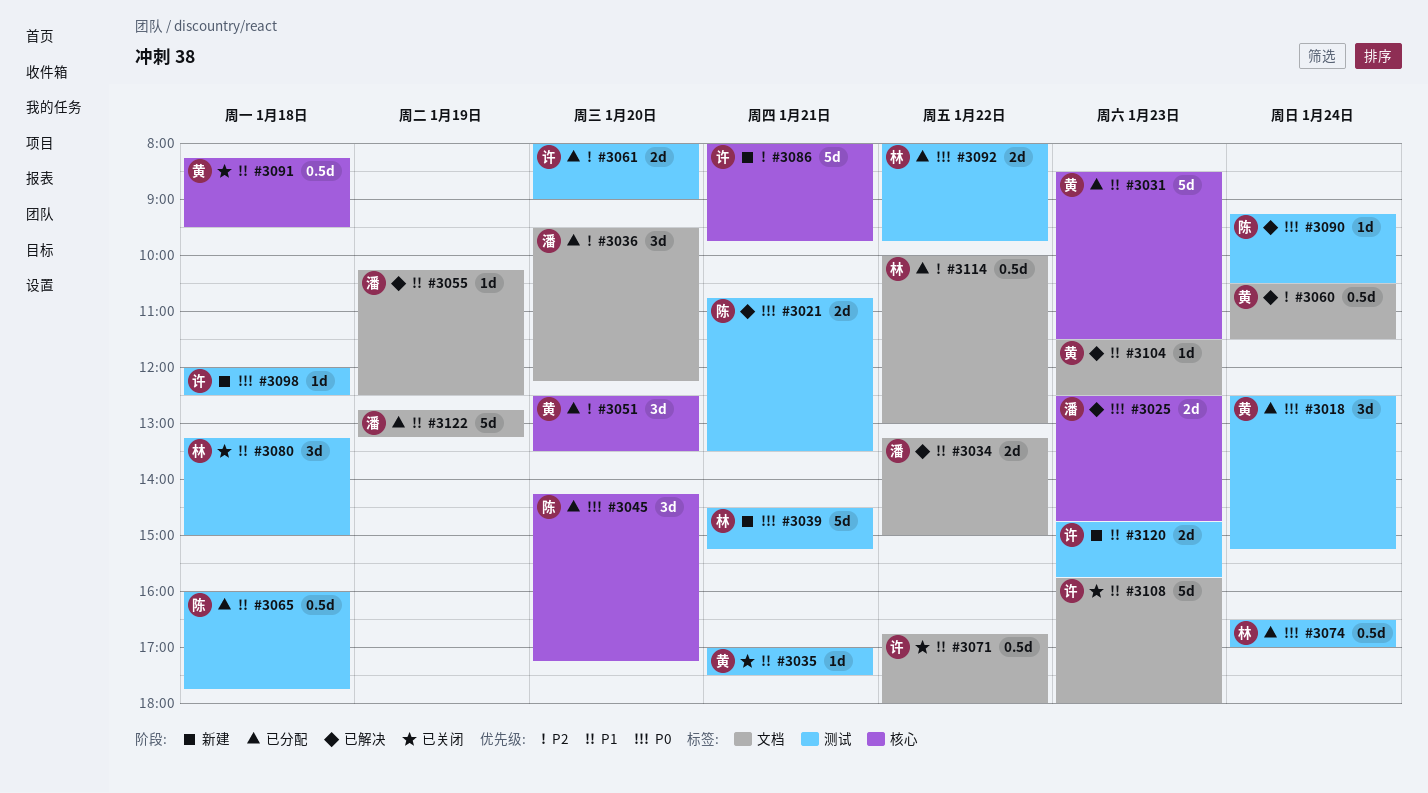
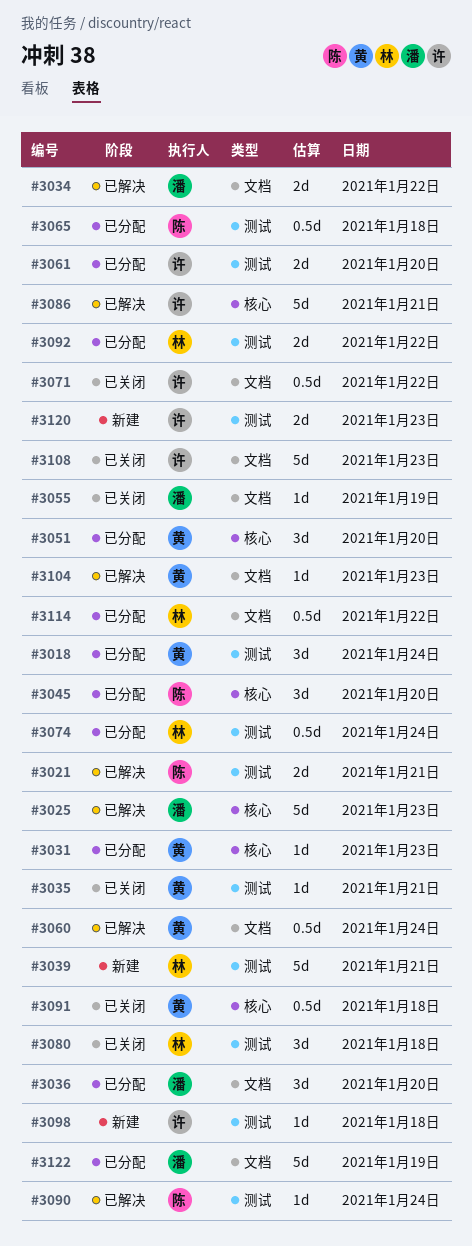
#3025, estimate: 2d -> 5d
#3031, estimate: 5d -> 1d
#3055, status: 已解决 -> 已关闭
#3086, status: 新建 -> 已解决

